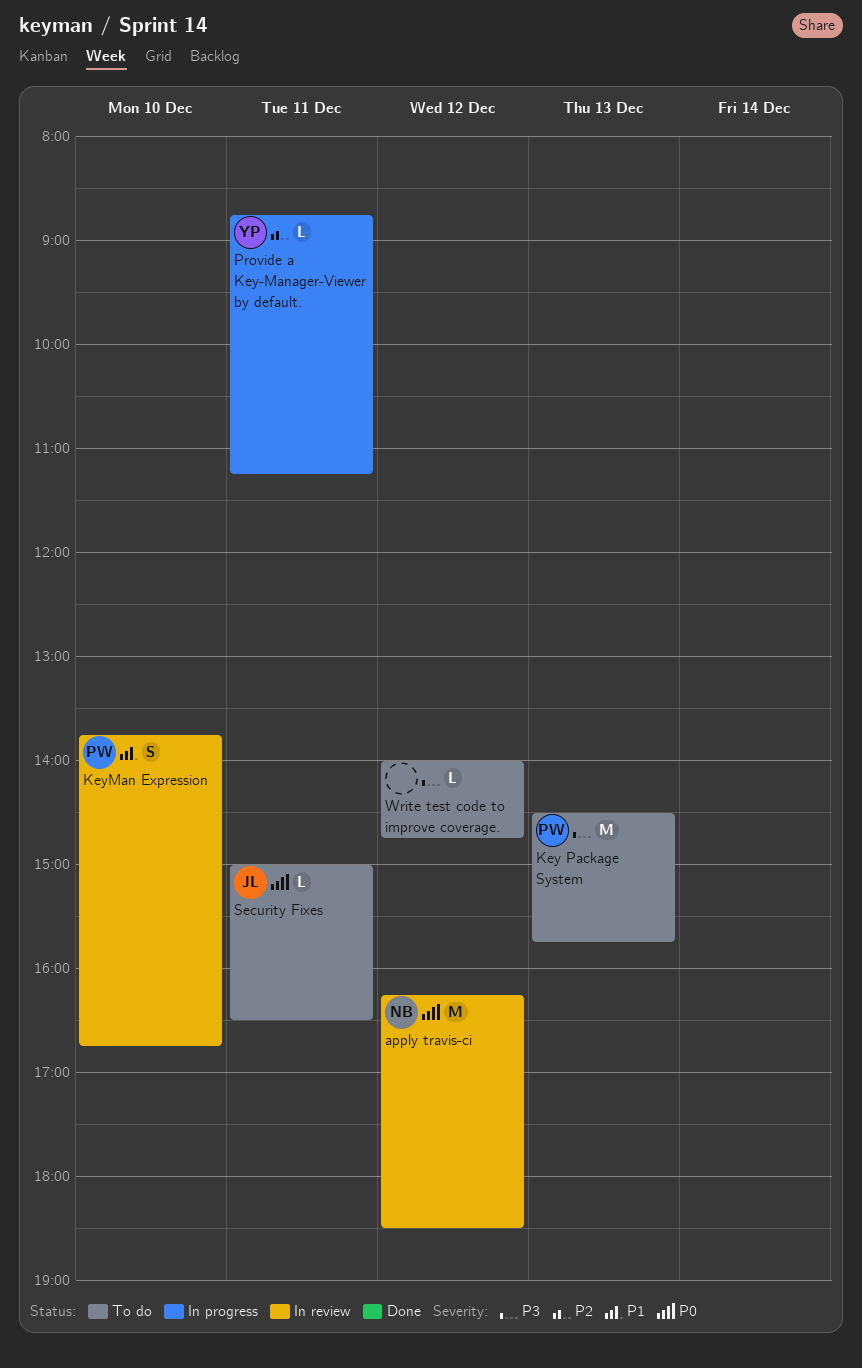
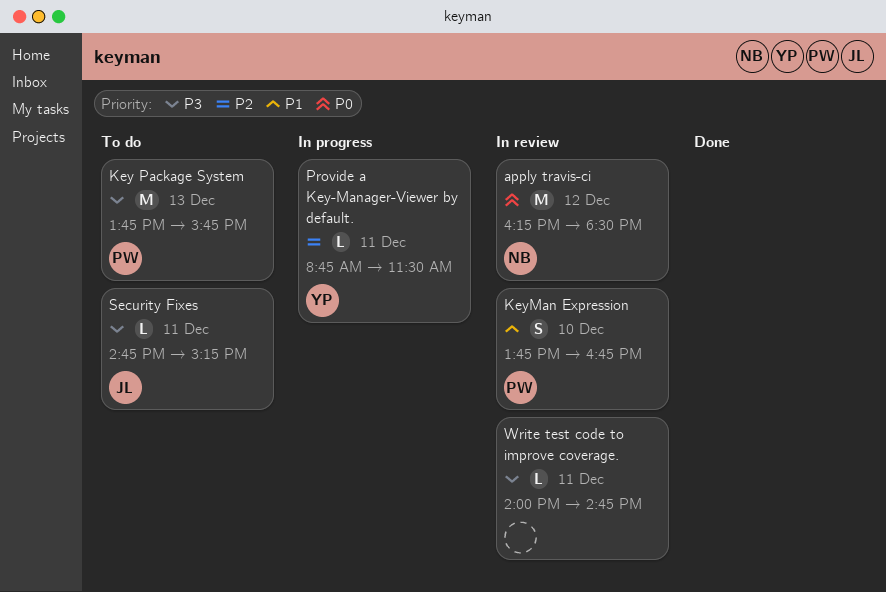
Key Package System, begins: 14:30 -> 13:45
Provide a Key-Manager-Viewer by default., ends: 11:15 -> 11:30
Security Fixes, priority: P0 -> P3
Security Fixes, begins: 15:00 -> 14:45
Security Fixes, ends: 16:30 -> 15:15
Write test code to improve coverage., status: To do -> In review
Write test code to improve coverage., day: Dec 12 -> Dec 11

